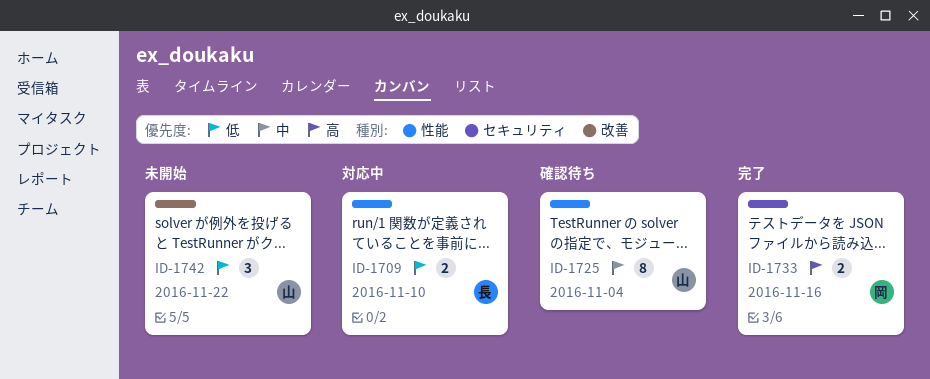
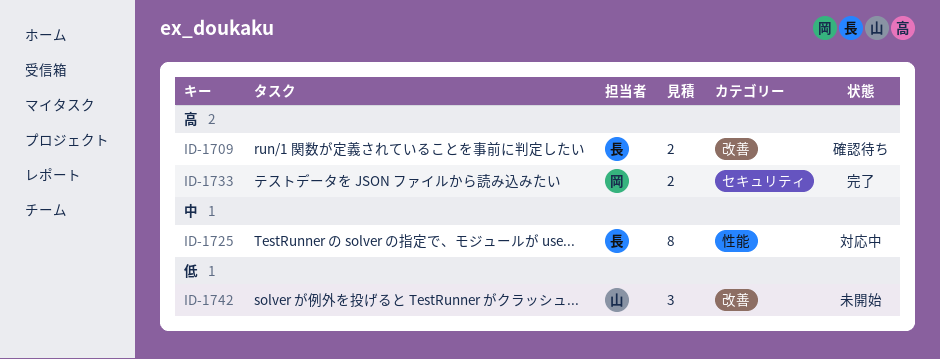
ID-1709, status: 対応中 -> 確認待ち
ID-1709, priority: 低 -> 高
ID-1709, label: 性能 -> 改善
ID-1725, status: 確認待ち -> 対応中
ID-1725, owner: 山 -> 長

